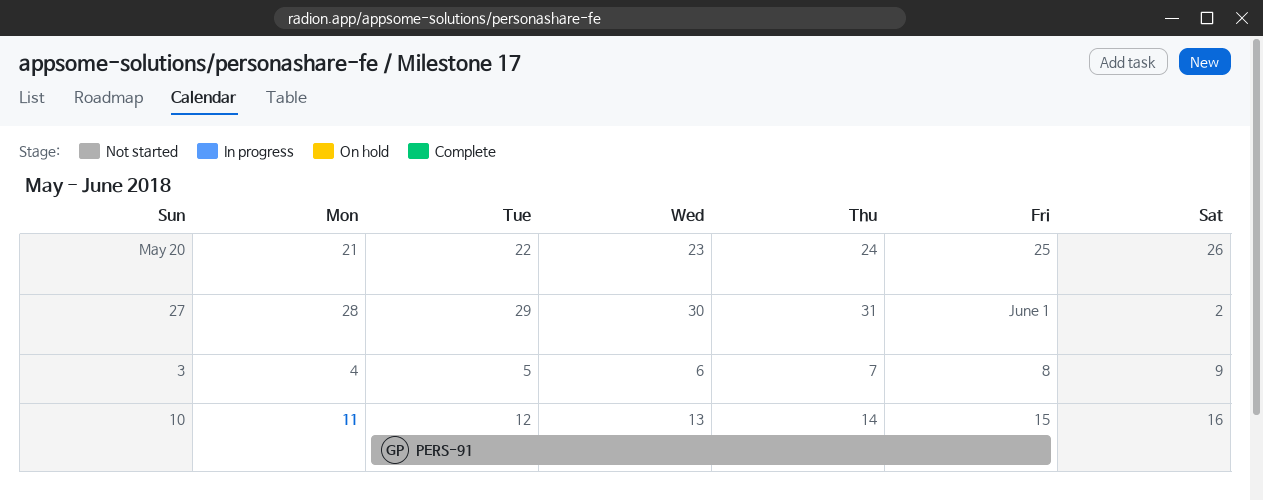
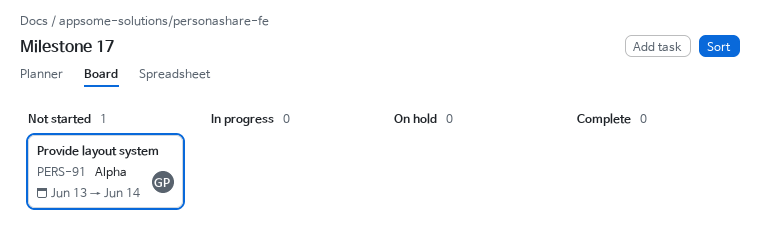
PERS-91, start: Jun 12 -> Jun 13
PERS-91, due: Jun 15 -> Jun 14

